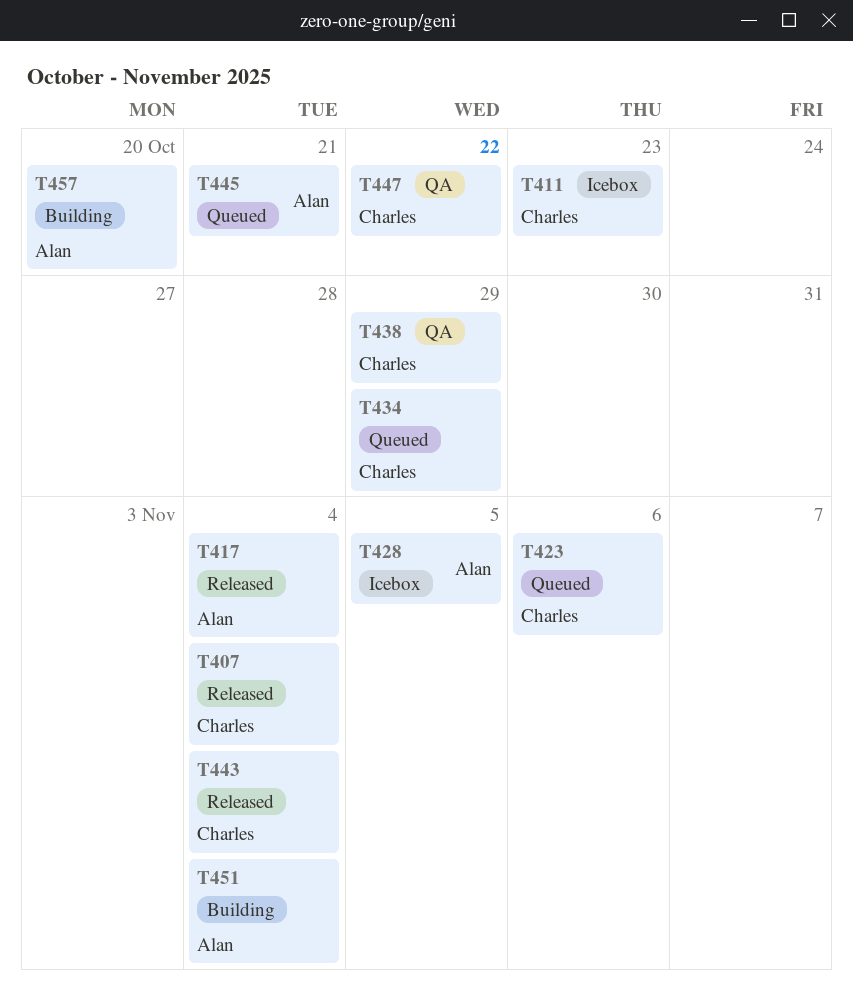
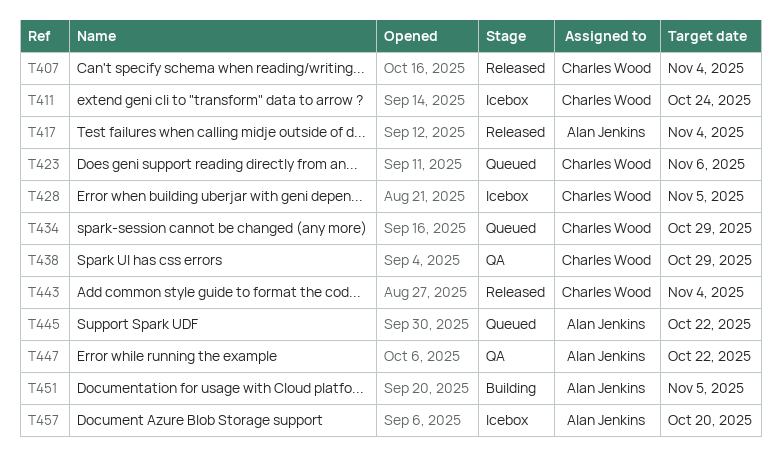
T411, due: Oct 23 -> Oct 24
T428, owner: Alan Jenkins -> Charles Wood
T445, due: Oct 21 -> Oct 22
T447, owner: Charles Wood -> Alan Jenkins
T451, due: Nov 4 -> Nov 5
T457, status: Building -> Icebox

